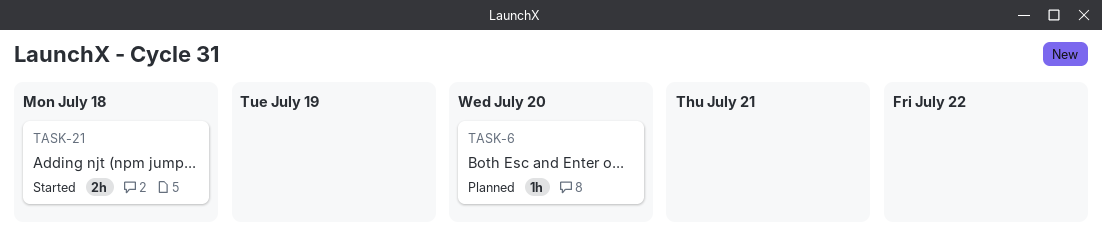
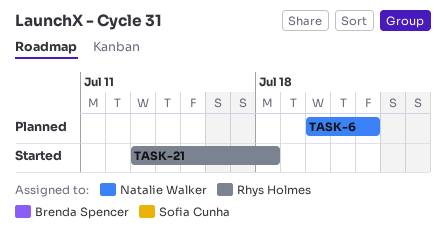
TASK-6, due: Jul 20 -> Jul 22

